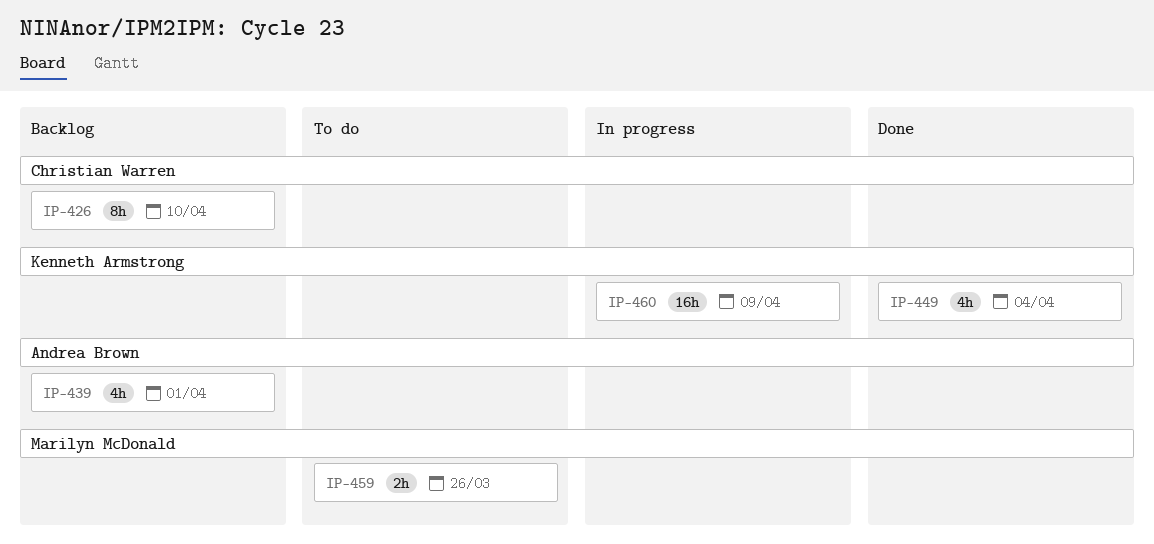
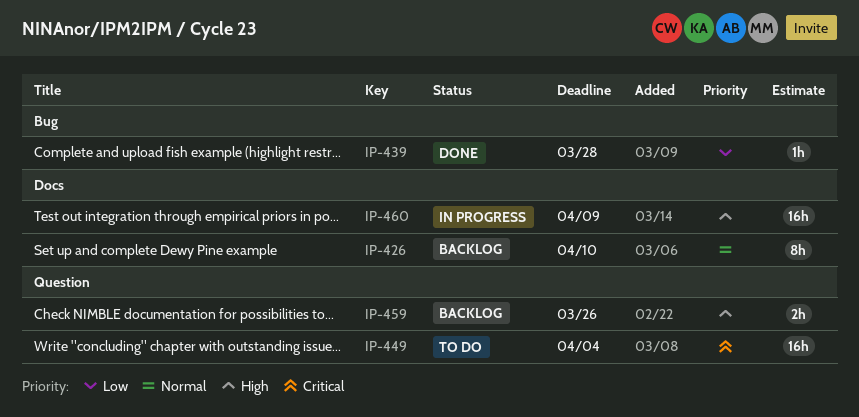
IP-439, status: Backlog -> Done
IP-439, estimate: 4h -> 1h
IP-439, due: Apr 1 -> Mar 28
IP-449, status: Done -> To do
IP-449, estimate: 4h -> 16h
IP-459, status: To do -> Backlog

